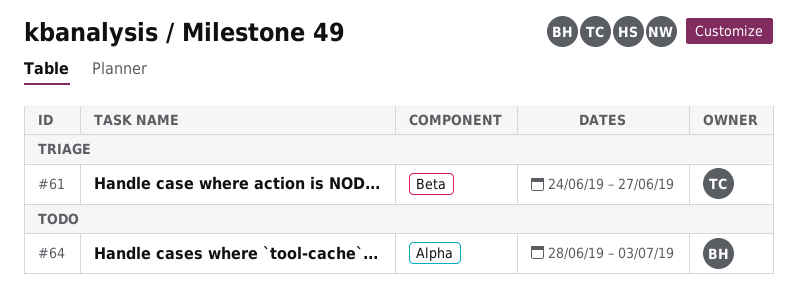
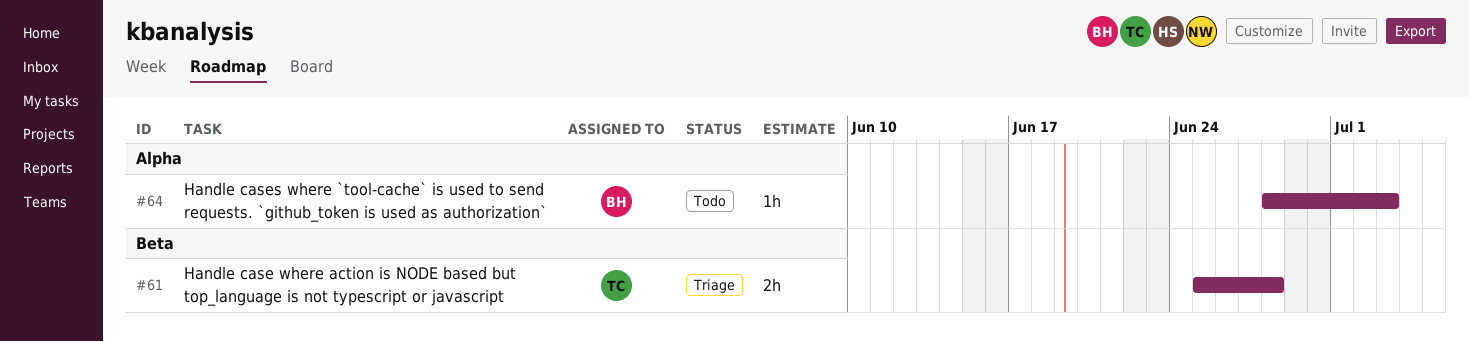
#61, start: Jun 24 -> Jun 25
#61, due: Jun 27 -> Jun 28

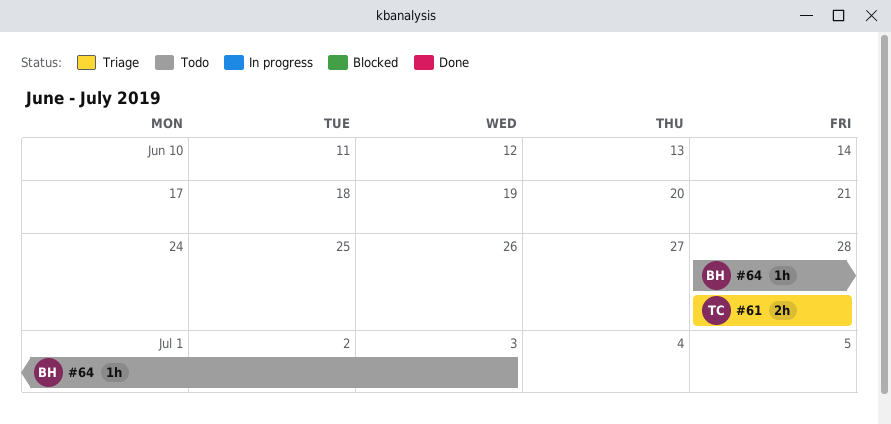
#61, start: Jun 25 -> Jun 28

